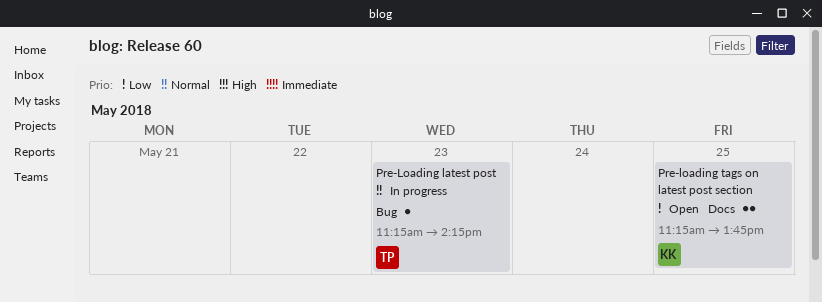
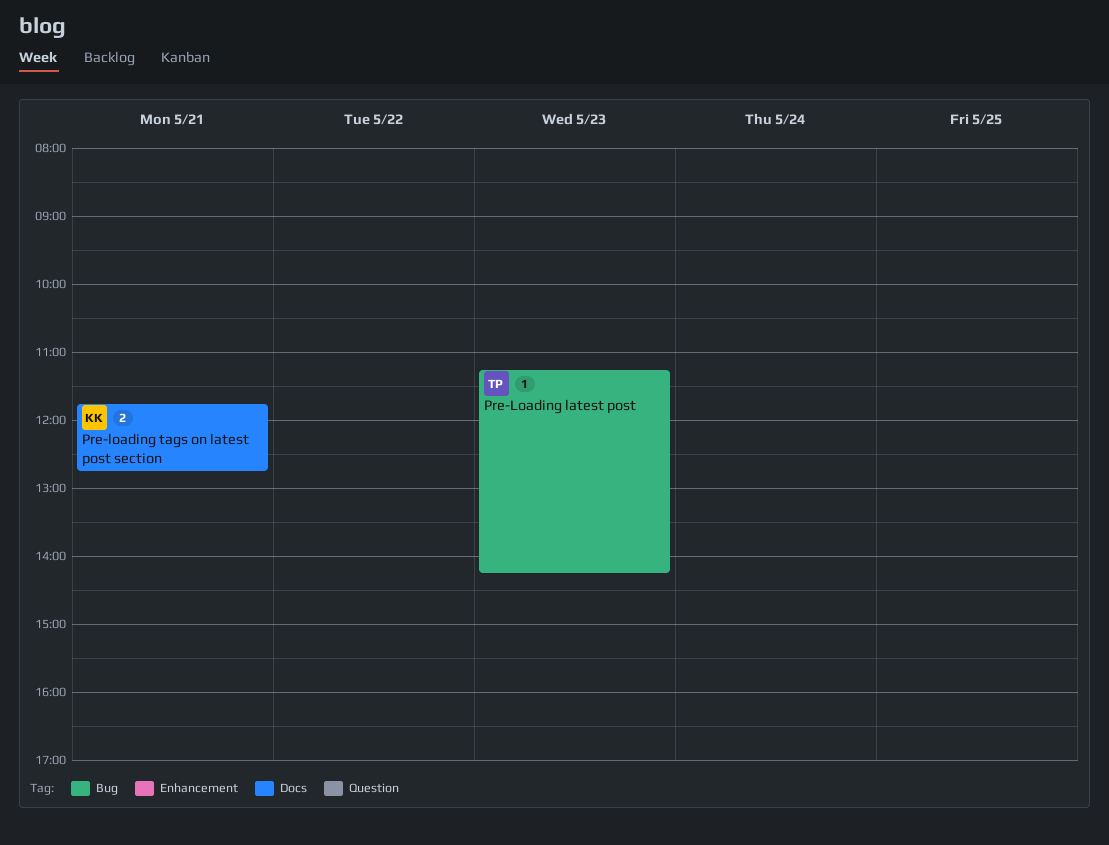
Pre-loading tags on latest post section, day: May 25 -> May 21
Pre-loading tags on latest post section, begins: 11:15 -> 11:45
Pre-loading tags on latest post section, ends: 13:45 -> 12:45

